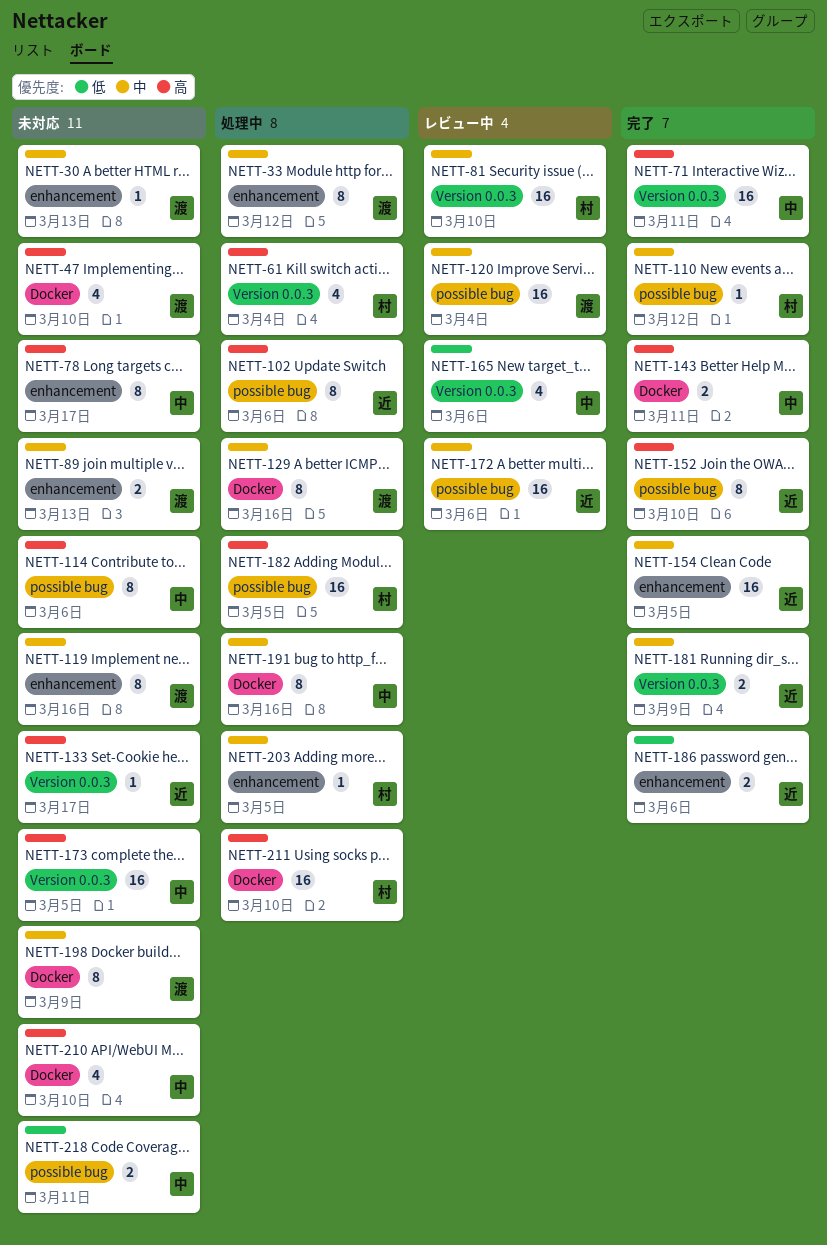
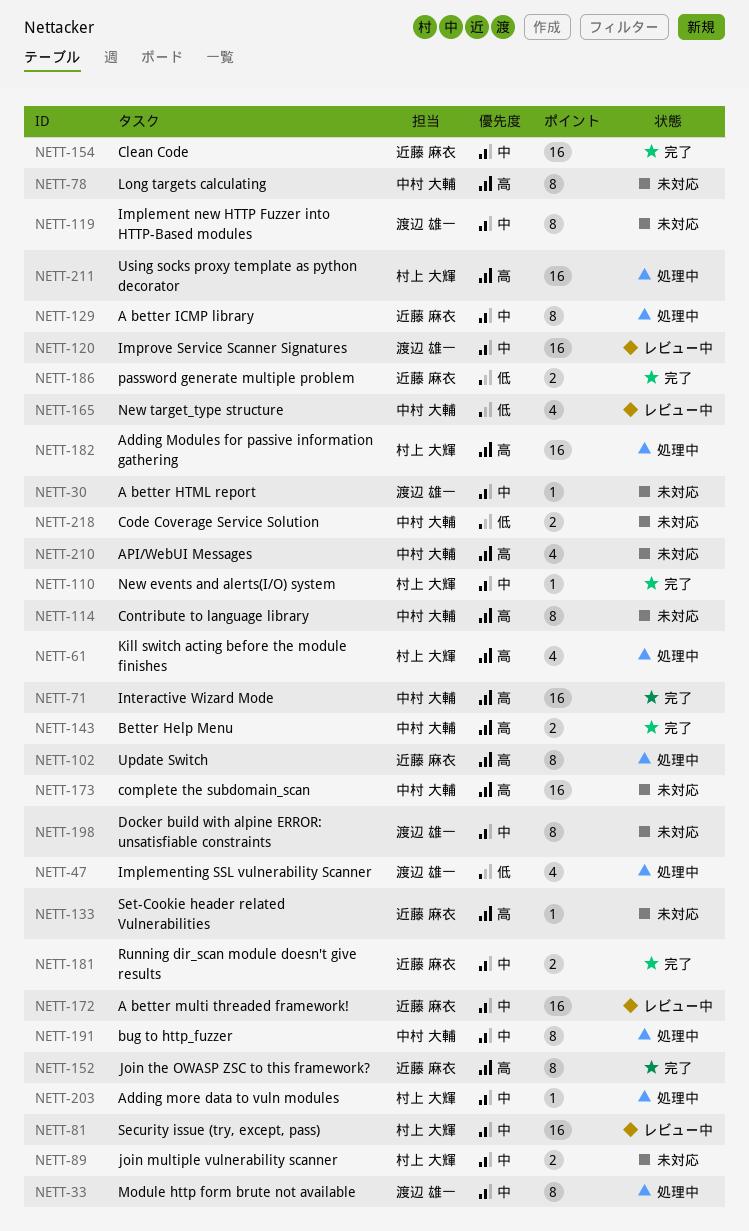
NETT-47, status: 未対応 -> 処理中
NETT-47, priority: 高 -> 低
NETT-89, owner: 渡辺 雄一 -> 村上 大輝
NETT-129, owner: 渡辺 雄一 -> 近藤 麻衣

